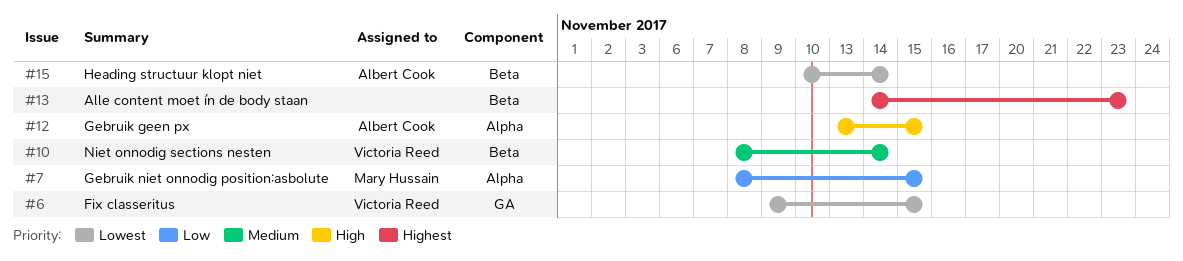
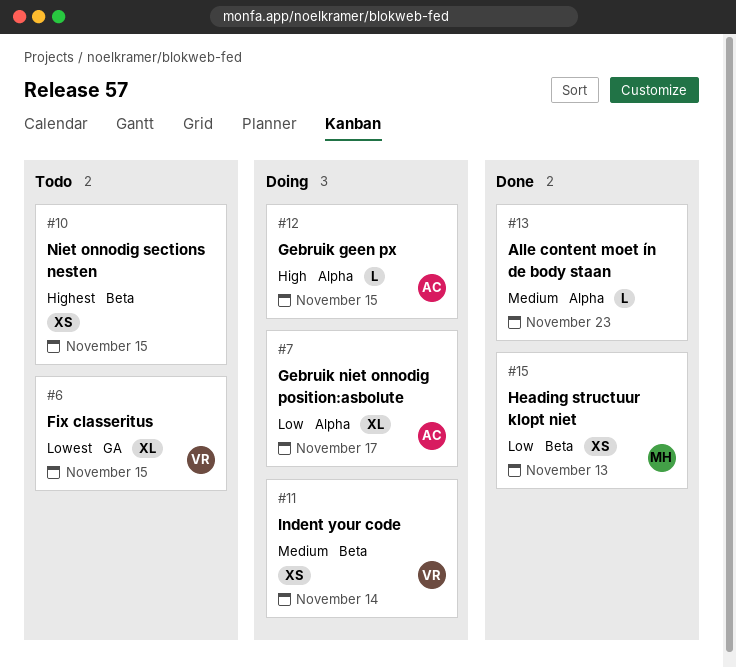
#7, owner: Mary Hussain -> Albert Cook
#7, due: Nov 15 -> Nov 17
#10, owner: Victoria Reed -> none
#10, priority: Medium -> Highest
#10, due: Nov 14 -> Nov 15
#11: none -> present
#13, priority: Highest -> Medium
#13, label: Beta -> Alpha
#15, owner: Albert Cook -> Mary Hussain
#15, priority: Lowest -> Low
#15, due: Nov 14 -> Nov 13

